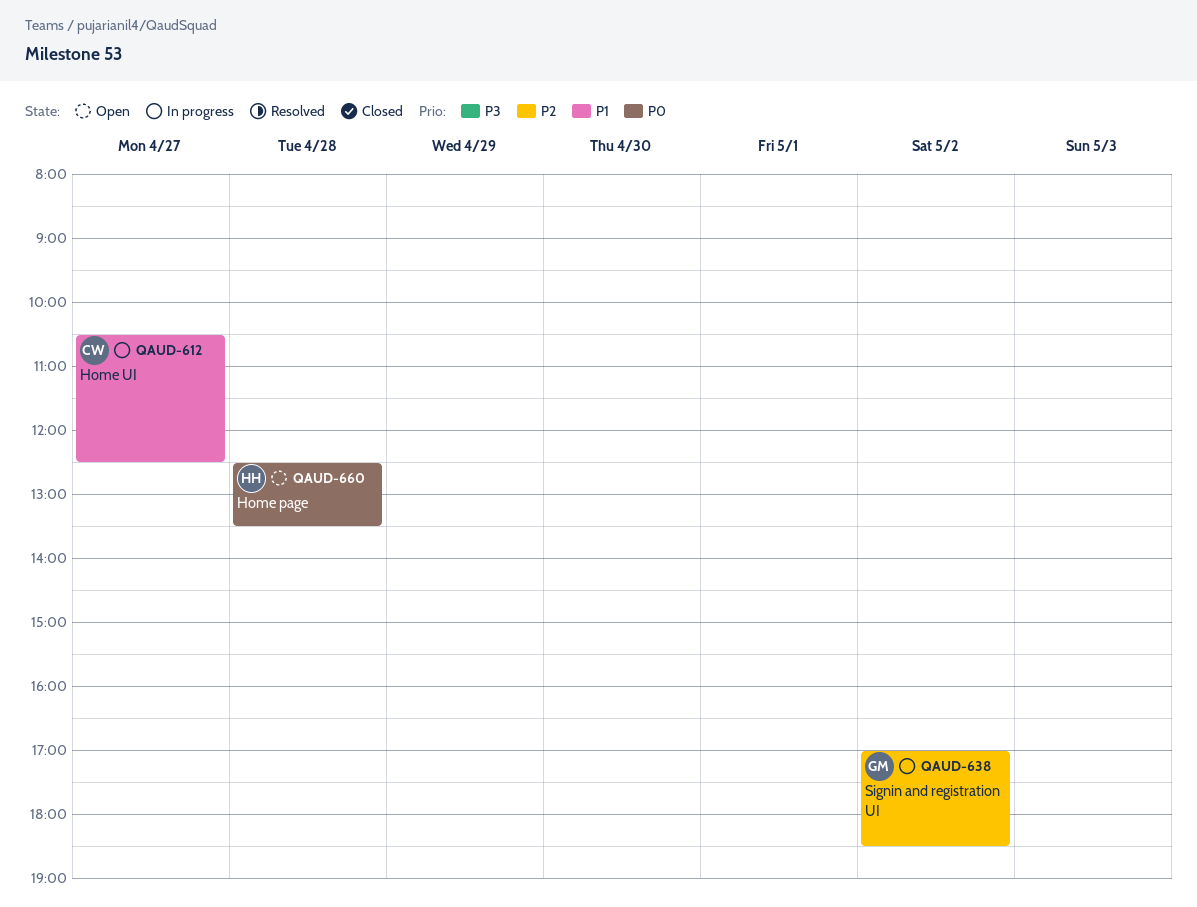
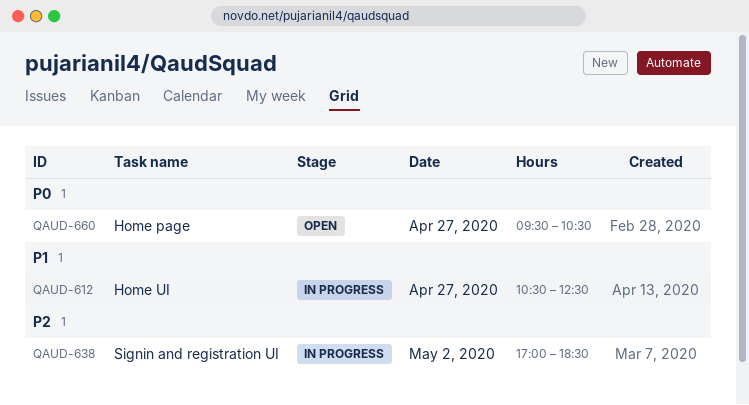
QAUD-660, day: Apr 28 -> Apr 27
QAUD-660, begins: 12:30 -> 09:30
QAUD-660, ends: 13:30 -> 10:30

